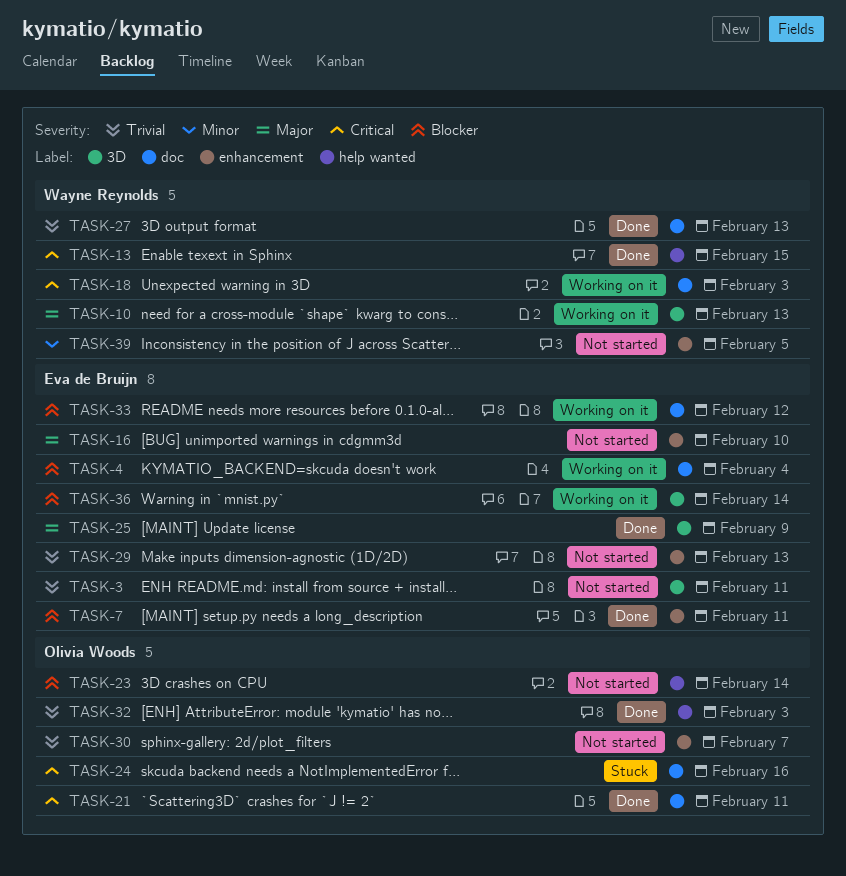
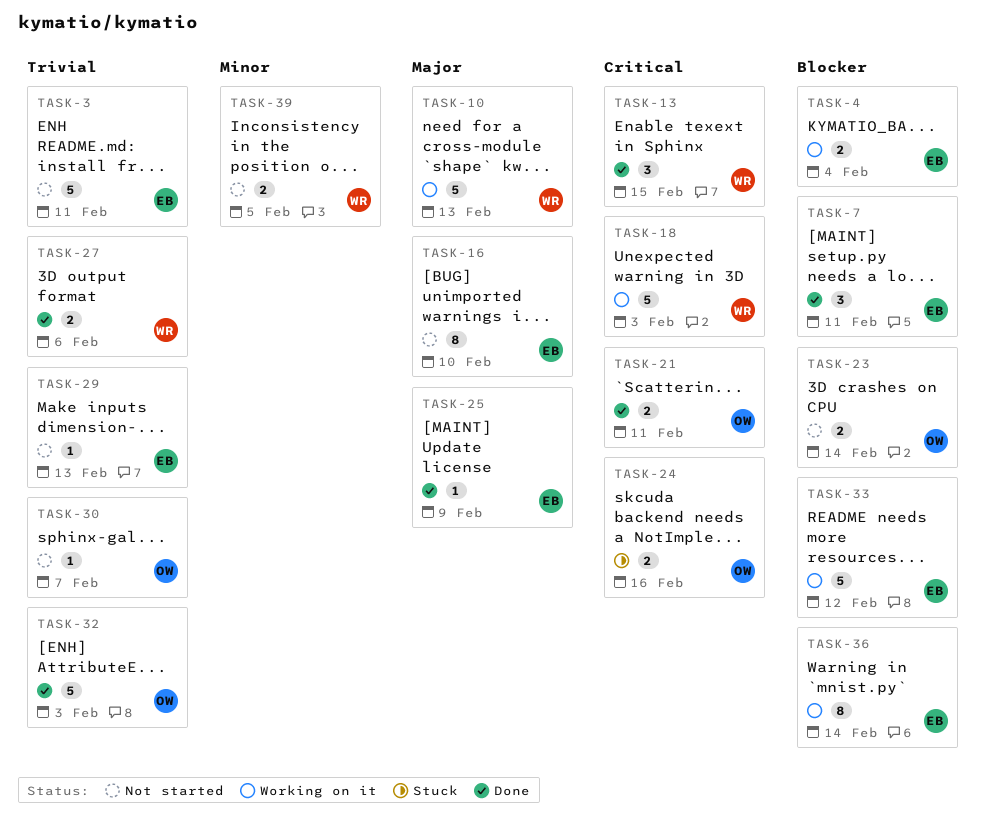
TASK-27, due: Feb 13 -> Feb 6

